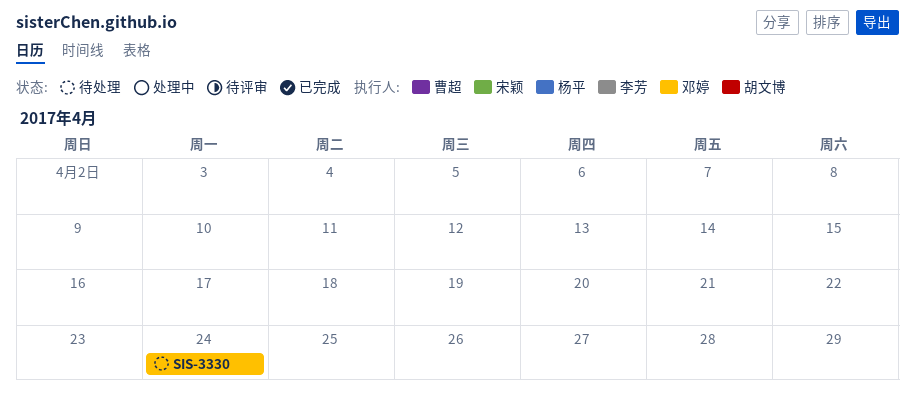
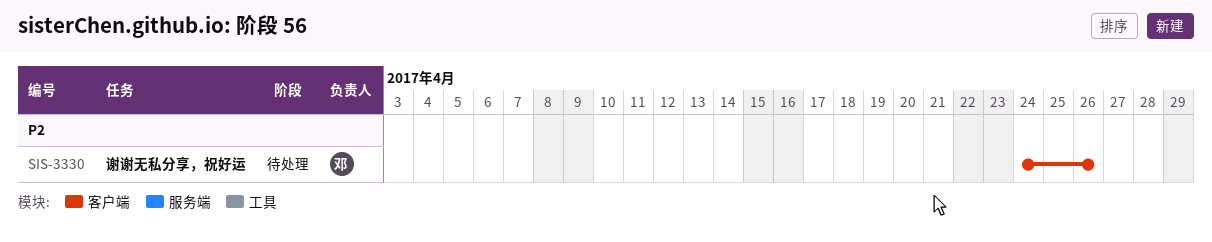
SIS-3330, due: Apr 24 -> Apr 26

